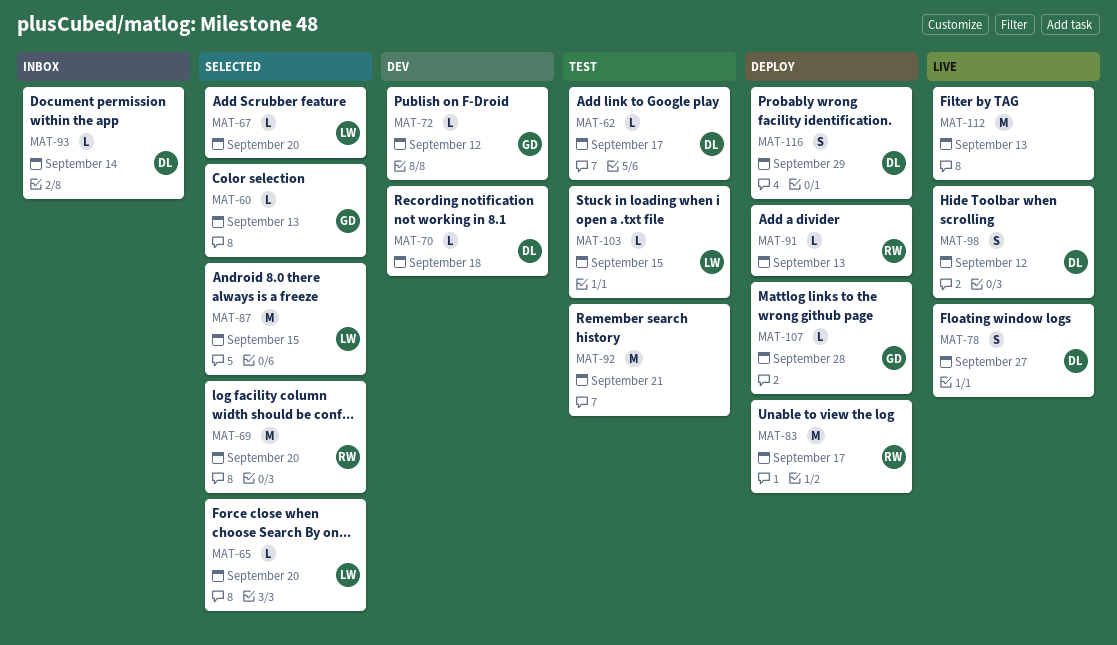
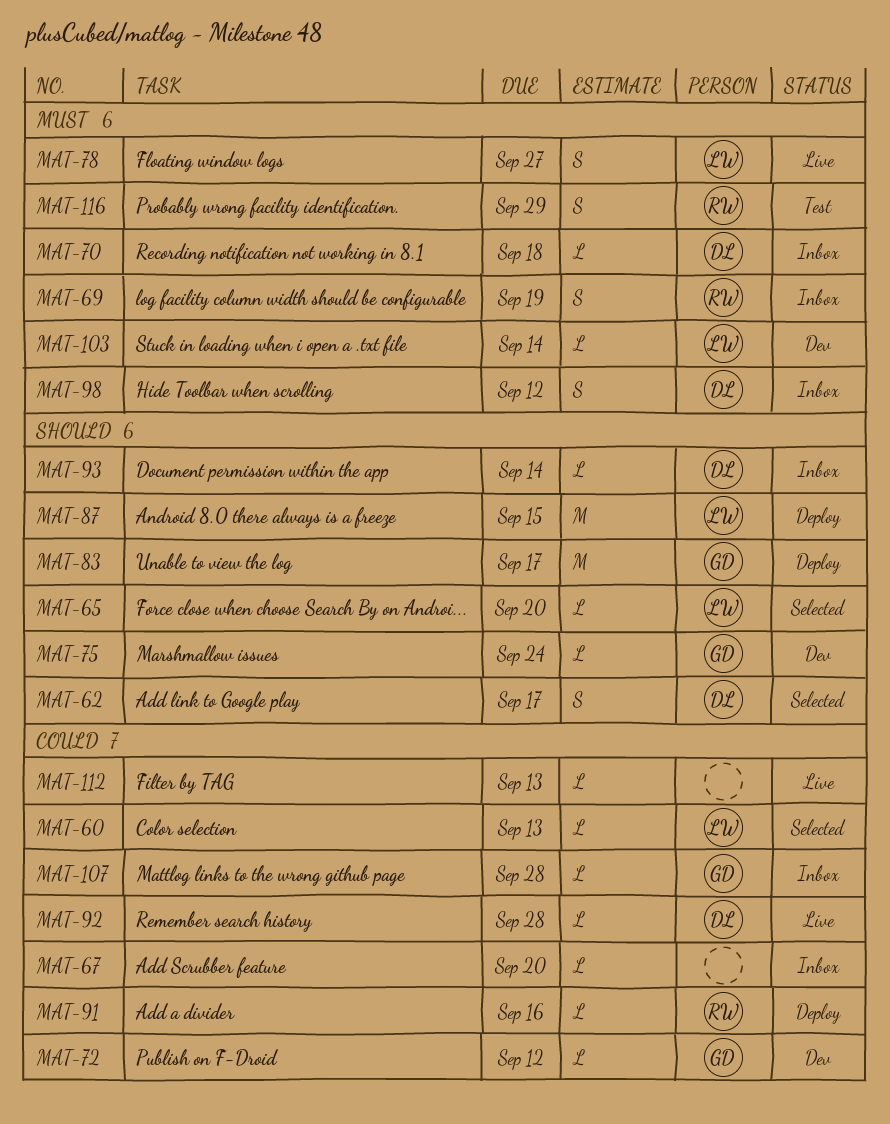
MAT-60, owner: GD -> LW
MAT-62, status: Test -> Selected
MAT-62, estimate: L -> S
MAT-67, status: Selected -> Inbox
MAT-67, owner: LW -> none
MAT-69, status: Selected -> Inbox
MAT-69, estimate: M -> S
MAT-69, due: Sep 20 -> Sep 19
MAT-70, status: Dev -> Inbox
MAT-75: none -> present
MAT-78, owner: DL -> LW
MAT-83, owner: RW -> GD
MAT-87, status: Selected -> Deploy
MAT-91, due: Sep 13 -> Sep 16
MAT-92, status: Test -> Live
MAT-92, owner: none -> DL
MAT-92, estimate: M -> L
MAT-92, due: Sep 21 -> Sep 28
MAT-98, status: Live -> Inbox
MAT-103, status: Test -> Dev
MAT-103, due: Sep 15 -> Sep 14
MAT-107, status: Deploy -> Inbox
MAT-112, estimate: M -> L
MAT-116, status: Deploy -> Test
MAT-116, owner: DL -> RW

